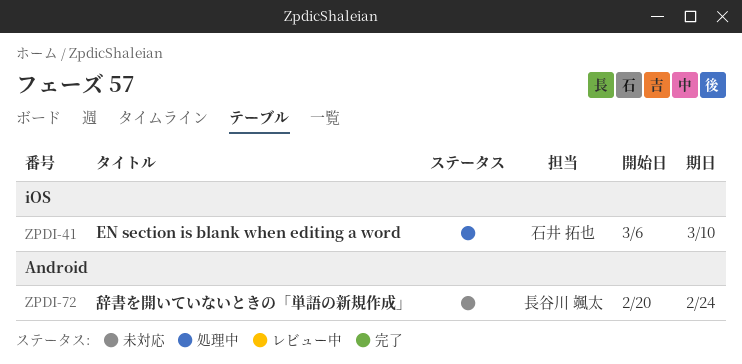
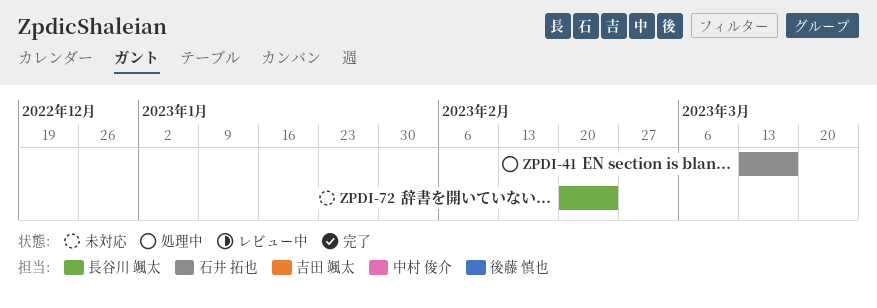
ZPDI-41, start: Mar 6 -> Mar 13
ZPDI-41, due: Mar 10 -> Mar 17

